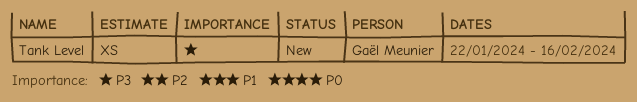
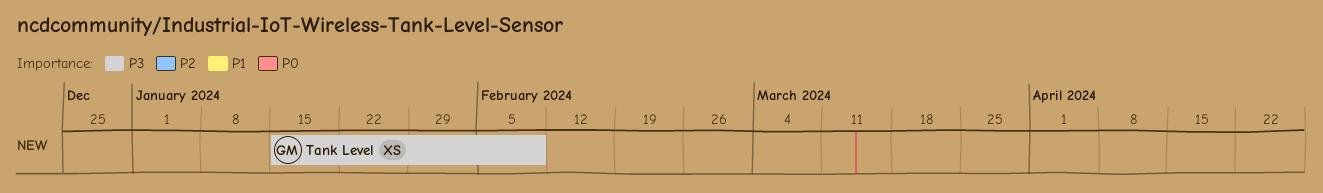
Tank Level, start: Jan 22 -> Jan 15
Tank Level, due: Feb 16 -> Feb 9

